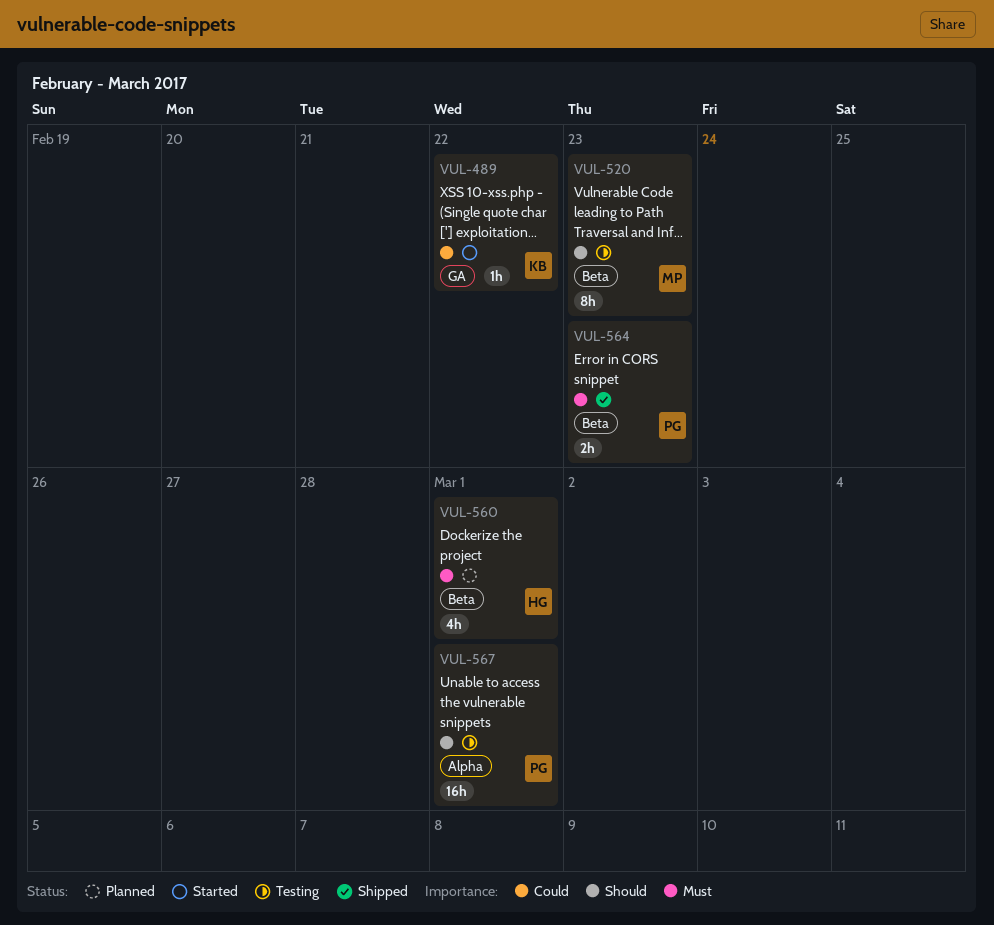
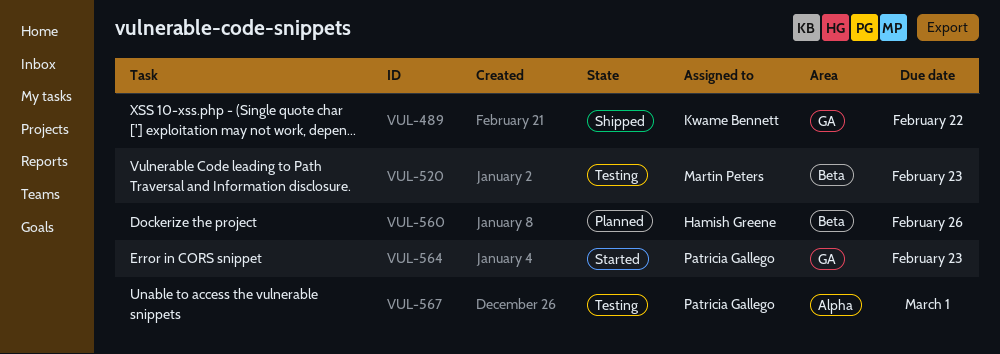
VUL-489, status: Started -> Shipped
VUL-560, due: Mar 1 -> Feb 26
VUL-564, status: Shipped -> Started
VUL-564, label: Beta -> GA

